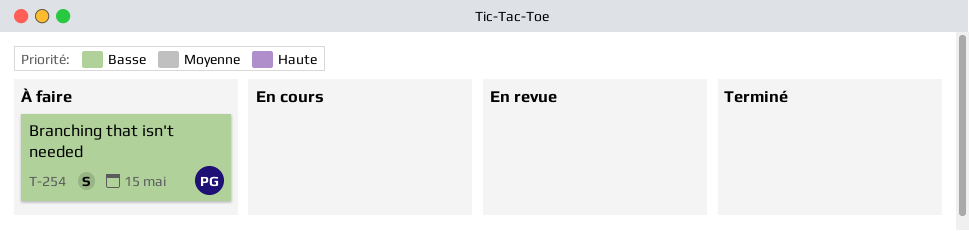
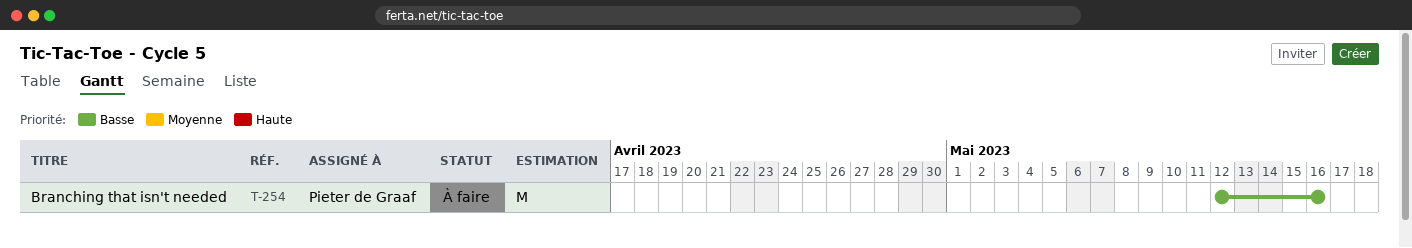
T-254, estimate: S -> M
T-254, due: May 15 -> May 16

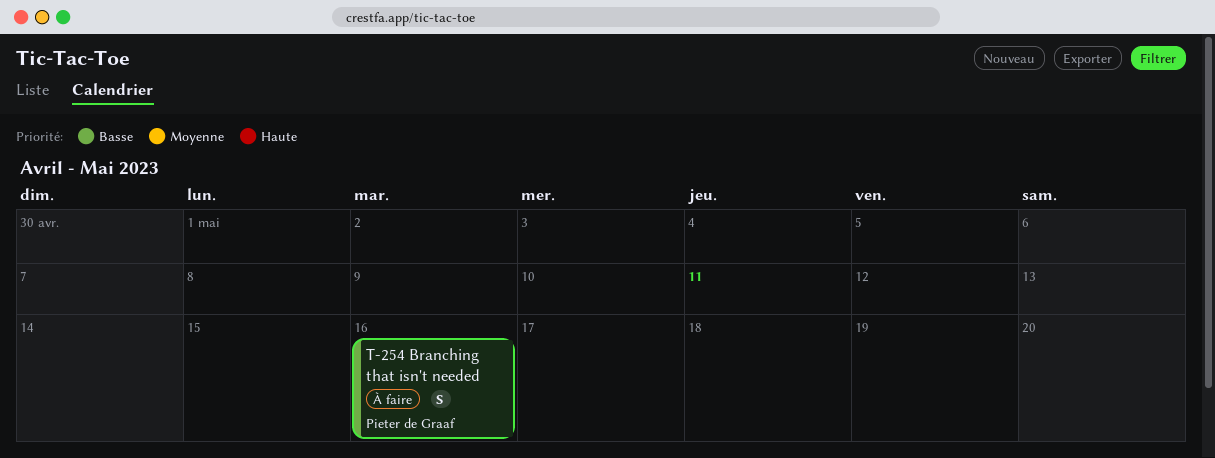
T-254, estimate: M -> S

